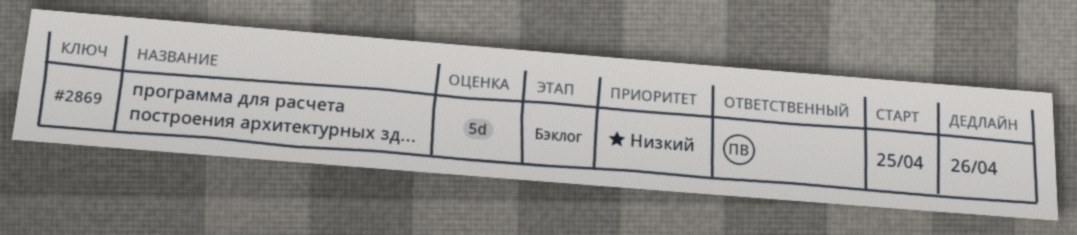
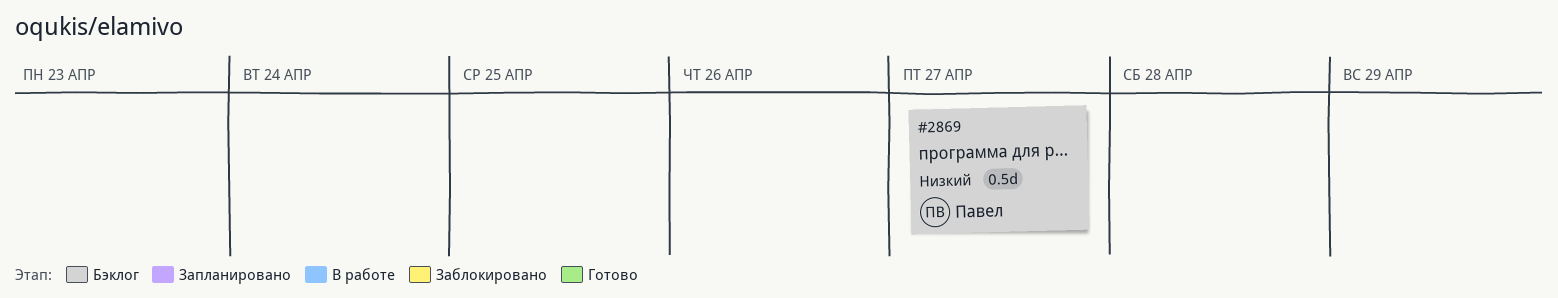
#2869, estimate: 5d -> 0.5d
#2869, due: Apr 26 -> Apr 27

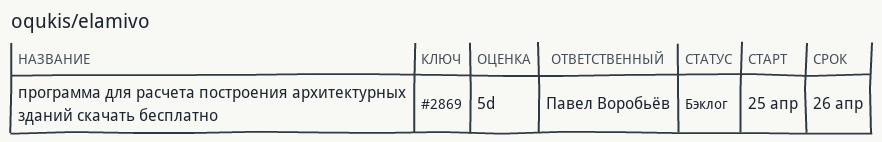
#2869, estimate: 0.5d -> 5d
#2869, due: Apr 27 -> Apr 26

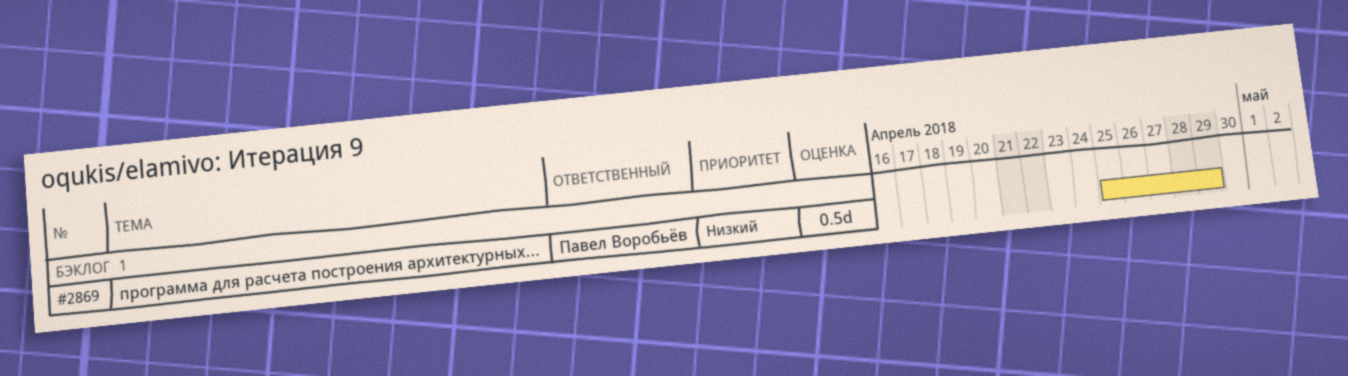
#2869, estimate: 5d -> 0.5d
#2869, due: Apr 26 -> Apr 29

